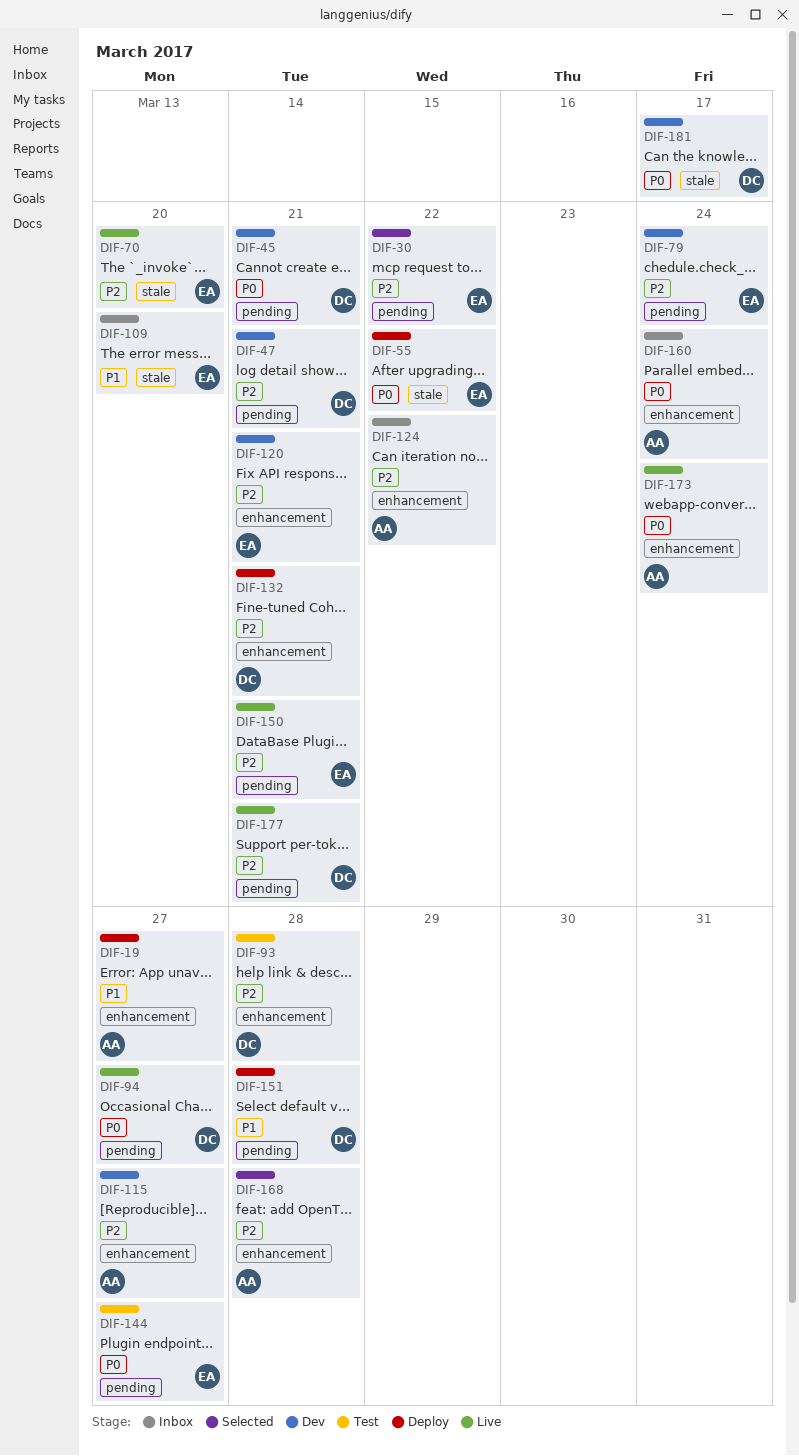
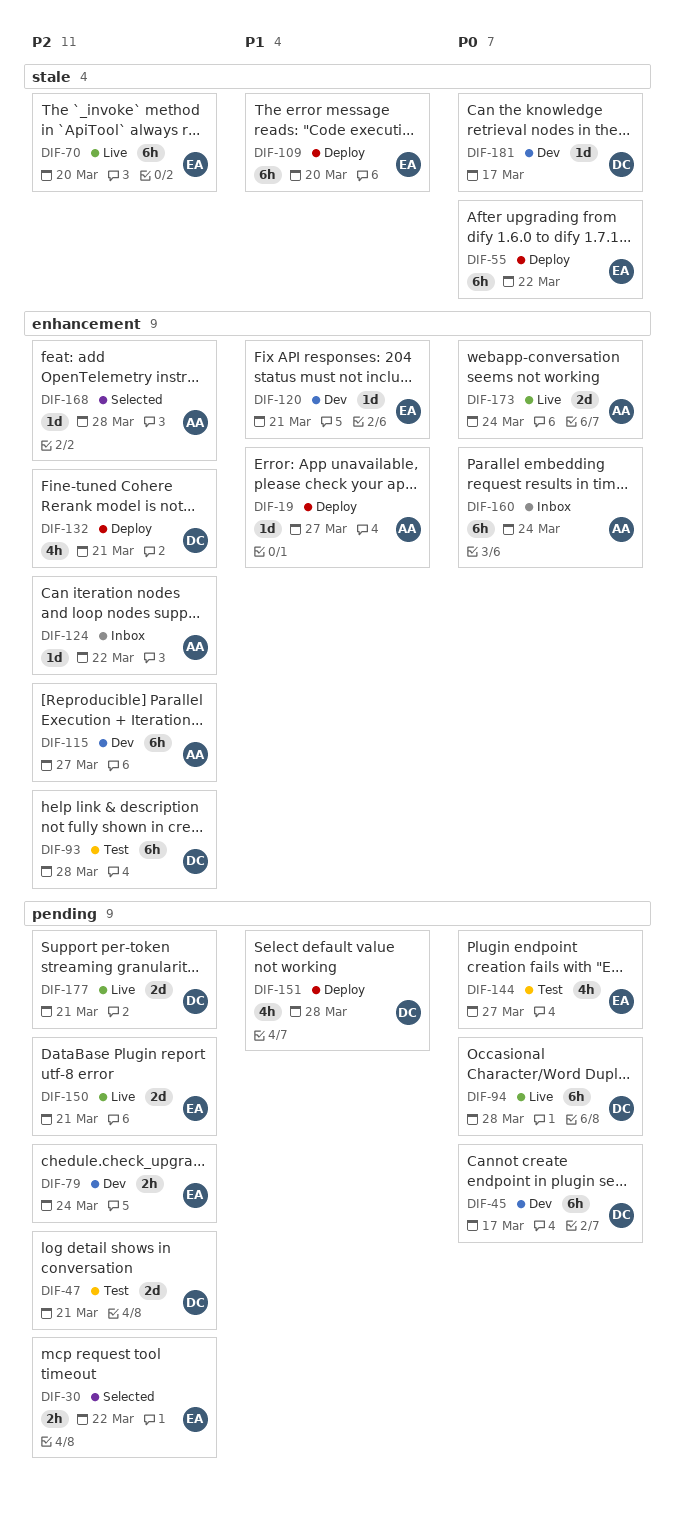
DIF-45, due: Mar 21 -> Mar 17
DIF-47, status: Dev -> Test
DIF-94, due: Mar 27 -> Mar 28
DIF-109, status: Inbox -> Deploy
DIF-120, priority: P2 -> P1

